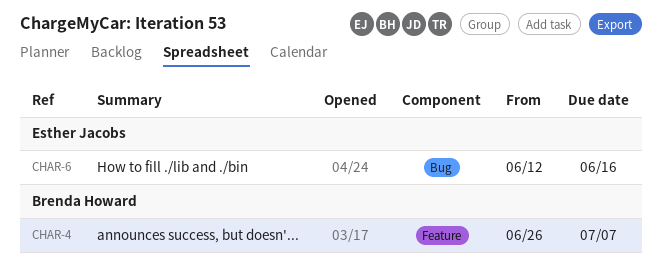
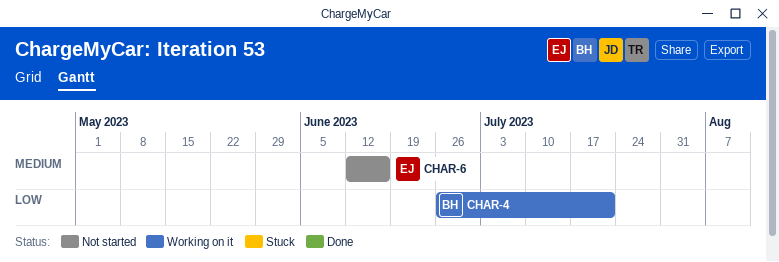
CHAR-4, due: Jul 7 -> Jul 21

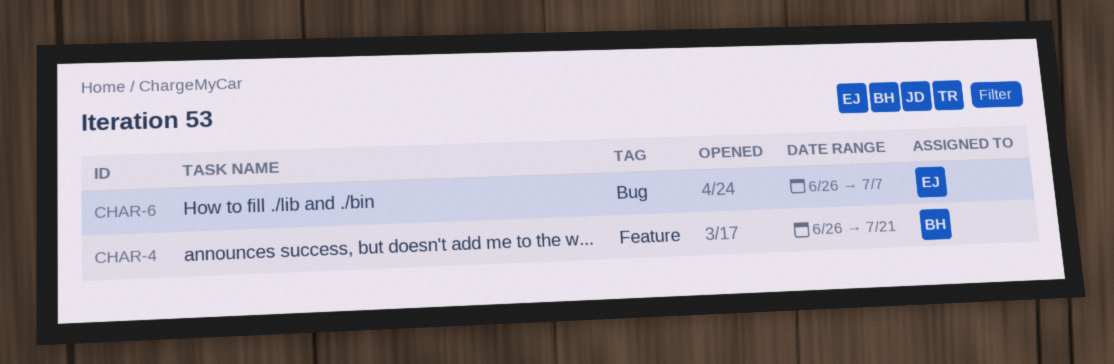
CHAR-6, start: Jun 12 -> Jun 26
CHAR-6, due: Jun 16 -> Jul 7

